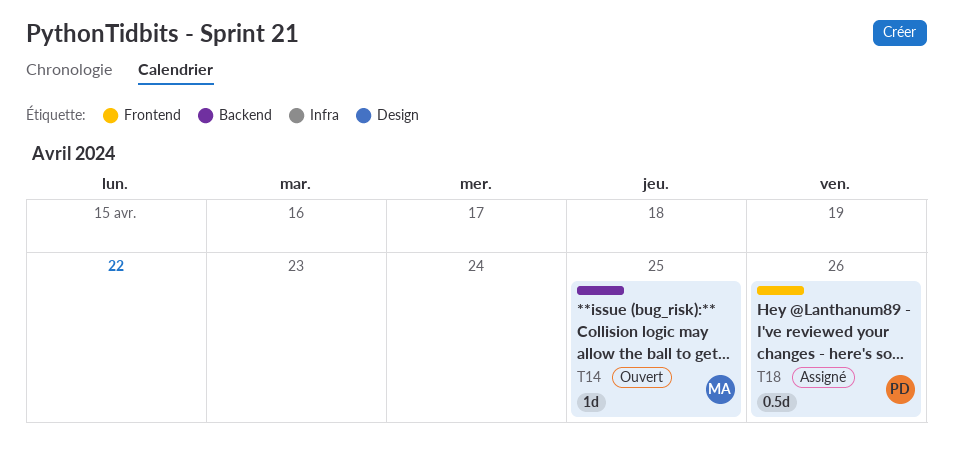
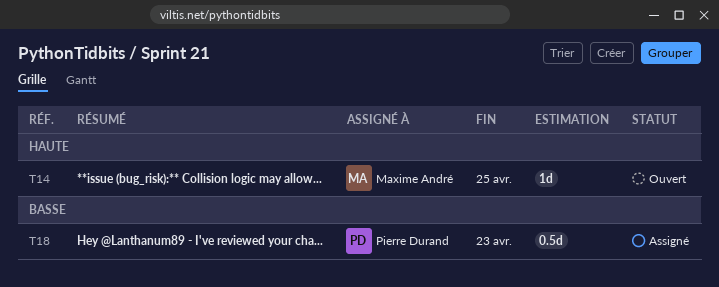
T18, due: Apr 26 -> Apr 23

